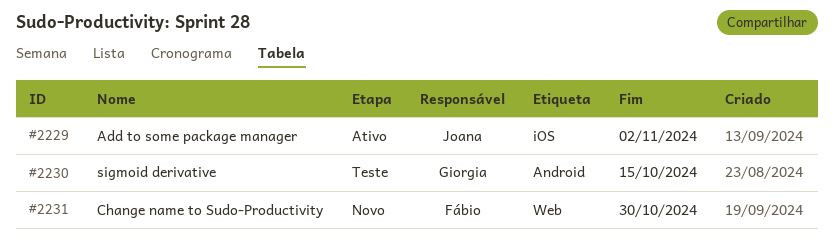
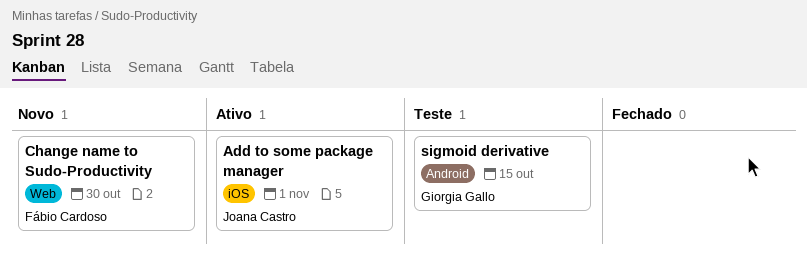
Add to some package manager, due: Nov 2 -> Nov 1

